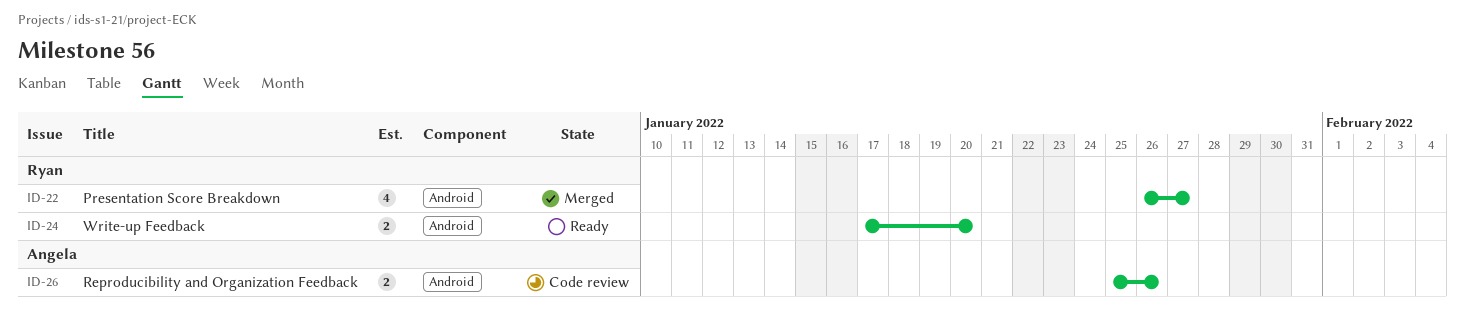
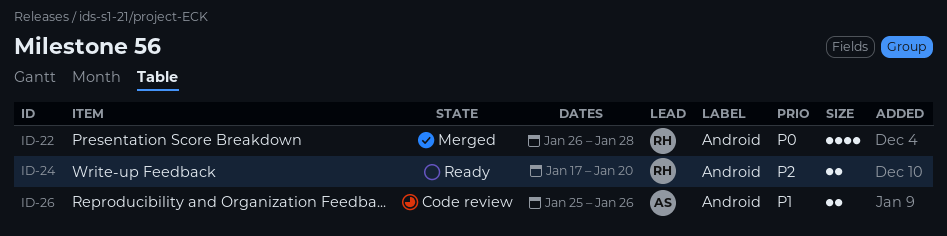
ID-22, due: Jan 27 -> Jan 28

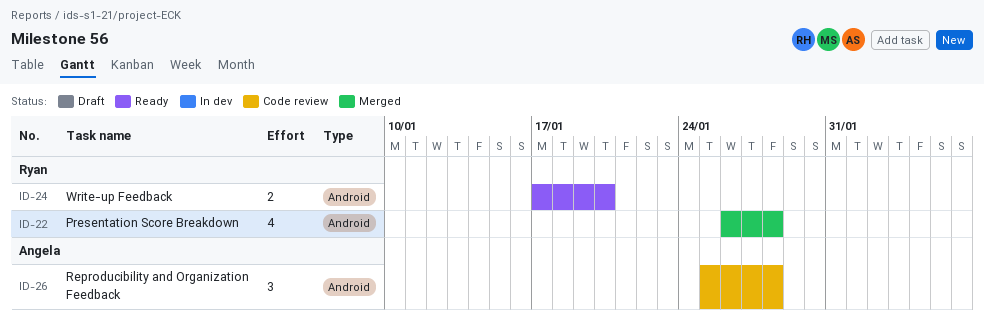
ID-26, estimate: 2 -> 3
ID-26, due: Jan 26 -> Jan 28

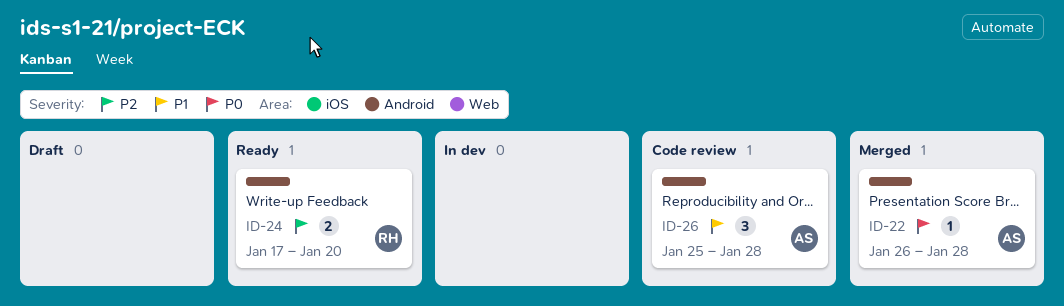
ID-22, owner: Ryan -> Angela
ID-22, estimate: 4 -> 1

